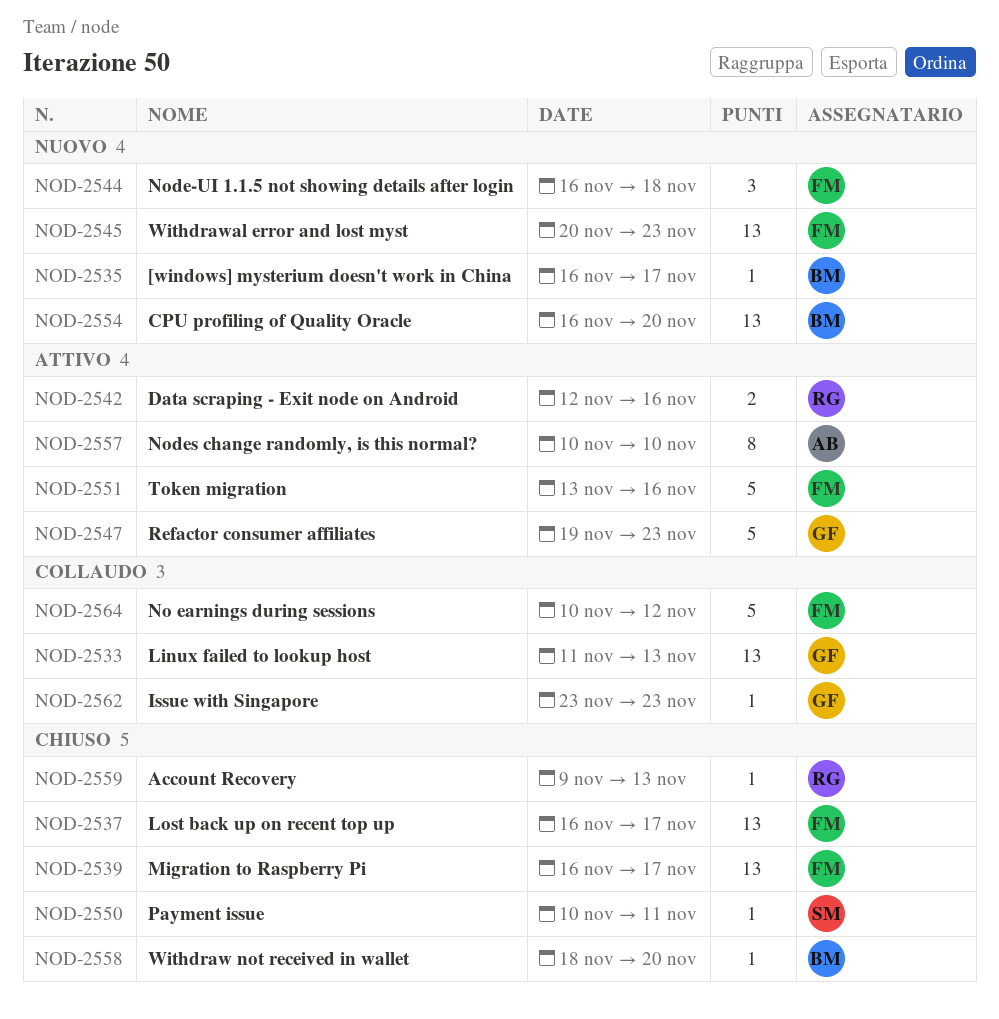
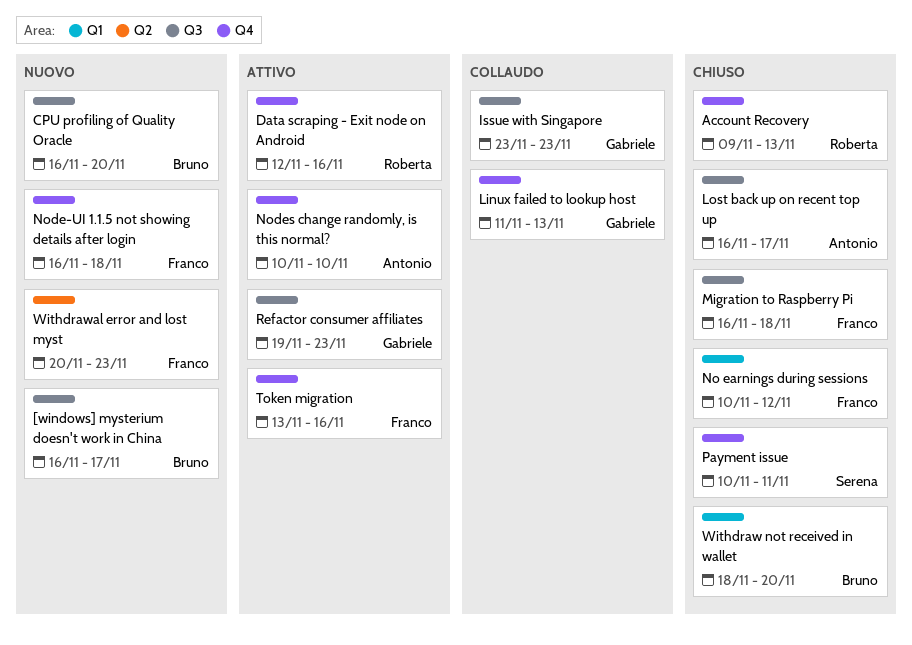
Lost back up on recent top up, owner: Franco -> Antonio
Migration to Raspberry Pi, due: Nov 17 -> Nov 18
No earnings during sessions, status: Collaudo -> Chiuso

